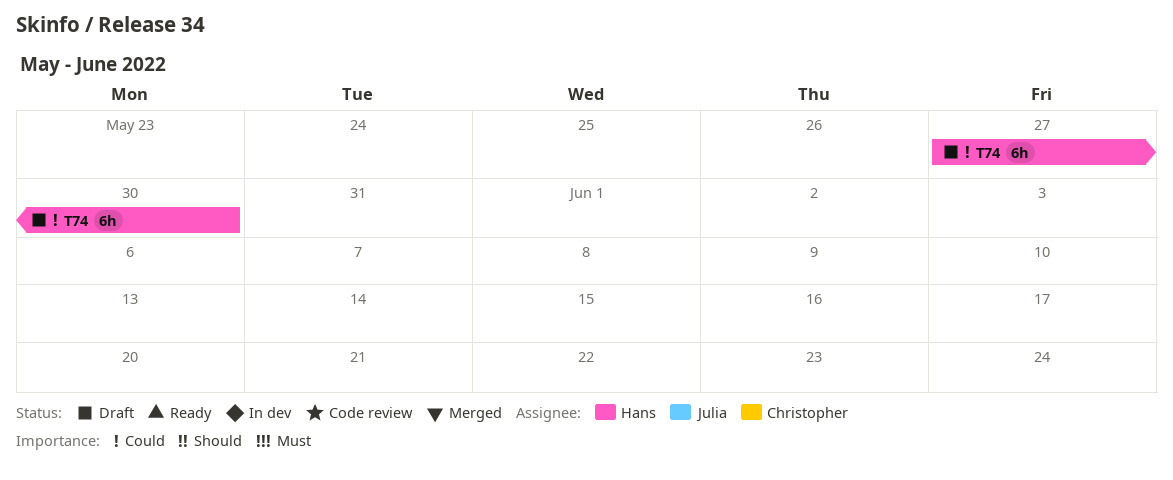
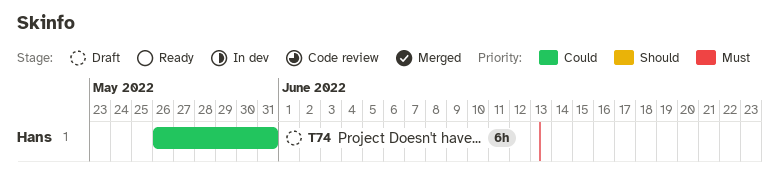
T74, start: May 27 -> May 26
T74, due: May 30 -> May 31

